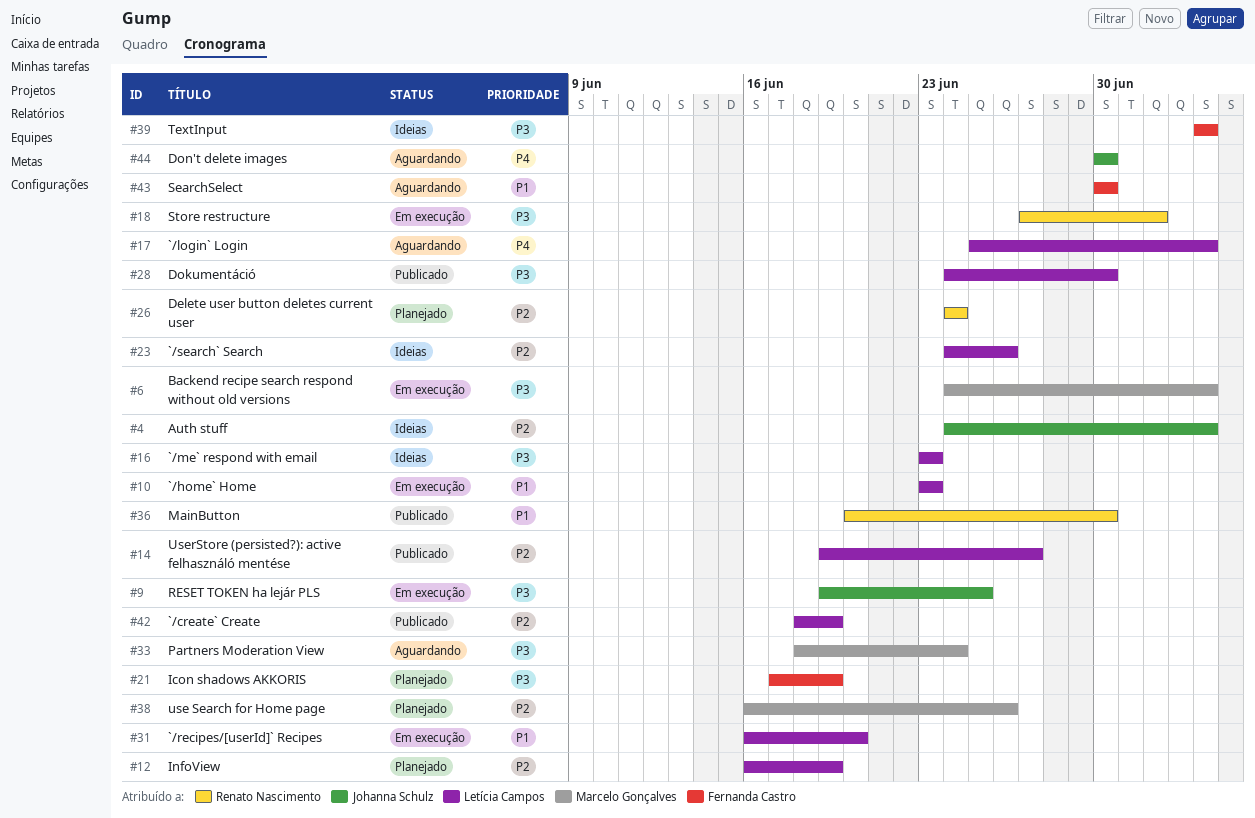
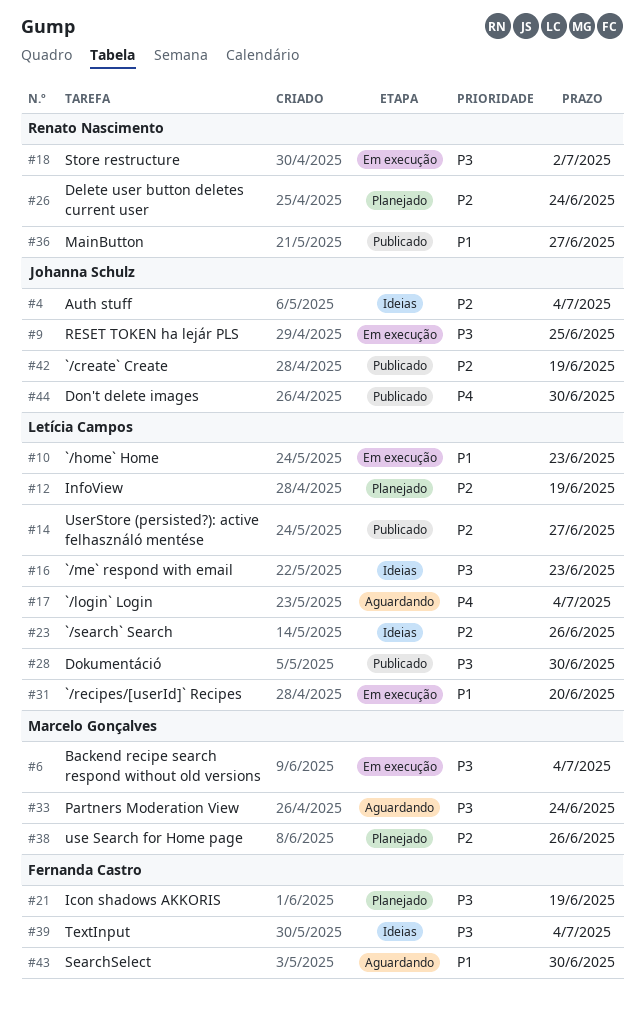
#36, due: Jun 30 -> Jun 27
#42, owner: Letícia Campos -> Johanna Schulz
#44, status: Aguardando -> Publicado

